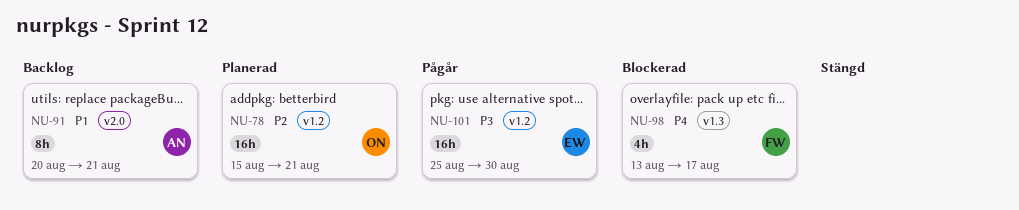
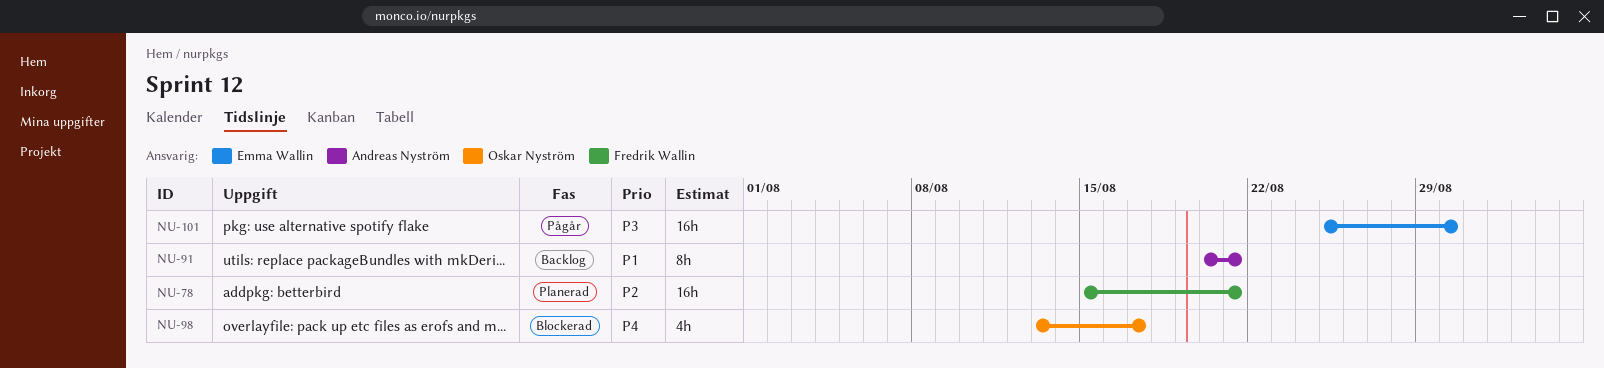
NU-78, owner: Oskar Nyström -> Fredrik Wallin
NU-98, owner: Fredrik Wallin -> Oskar Nyström

